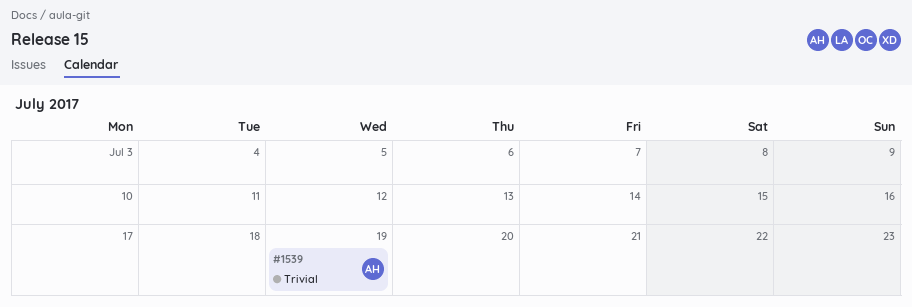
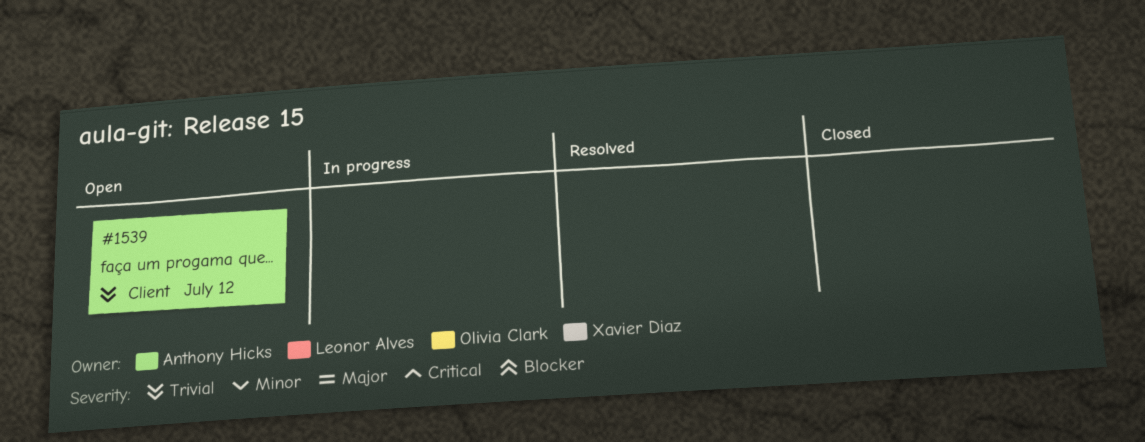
#1539, due: Jul 19 -> Jul 12

